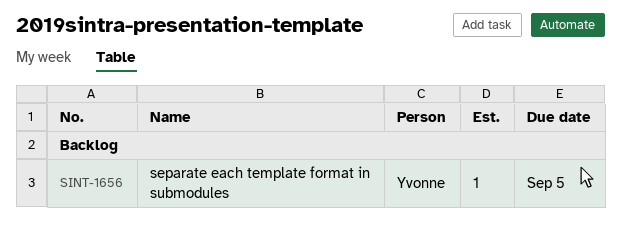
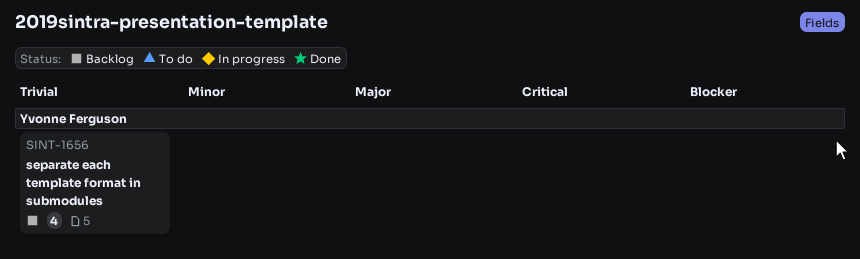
SINT-1656, estimate: 1 -> 4

